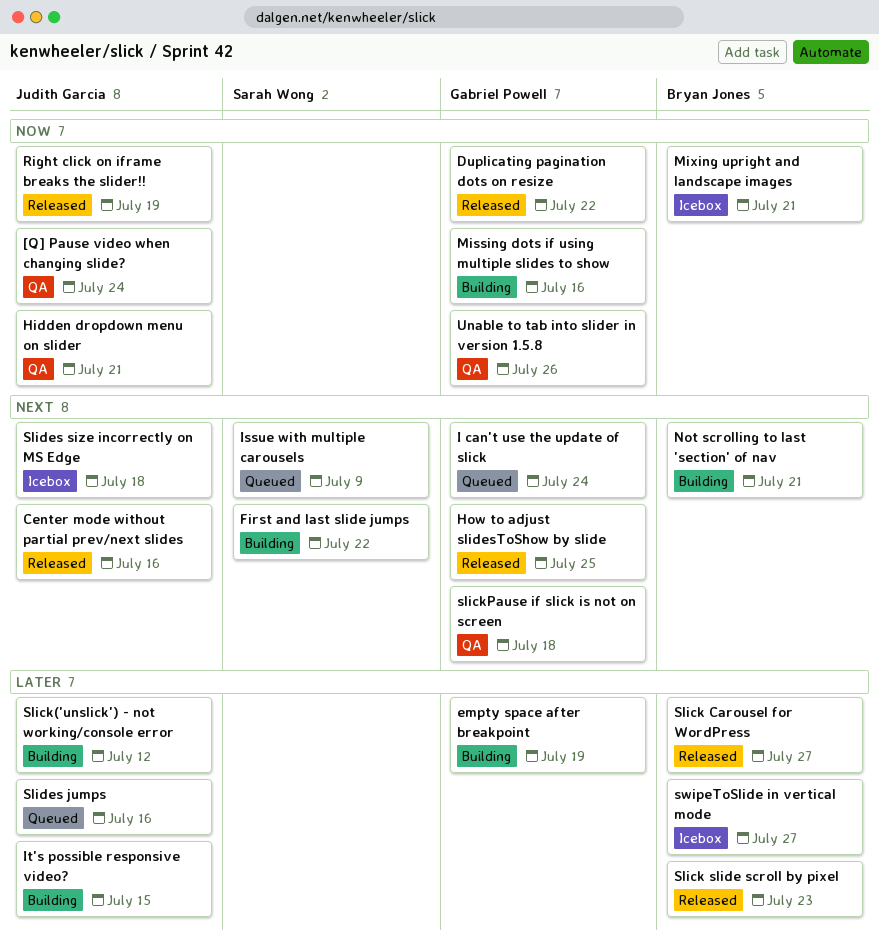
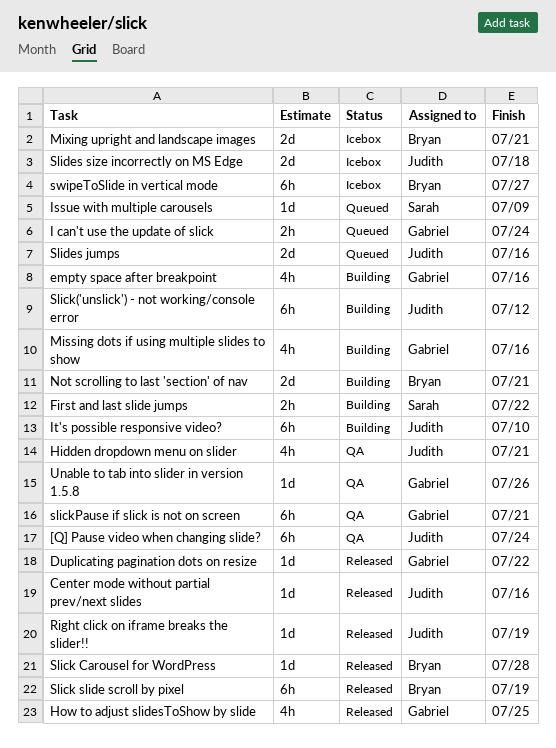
empty space after breakpoint, due: Jul 19 -> Jul 16
It's possible responsive video?, due: Jul 15 -> Jul 10
Slick Carousel for WordPress, due: Jul 27 -> Jul 28
Slick slide scroll by pixel, due: Jul 23 -> Jul 19
slickPause if slick is not on screen, due: Jul 18 -> Jul 21

